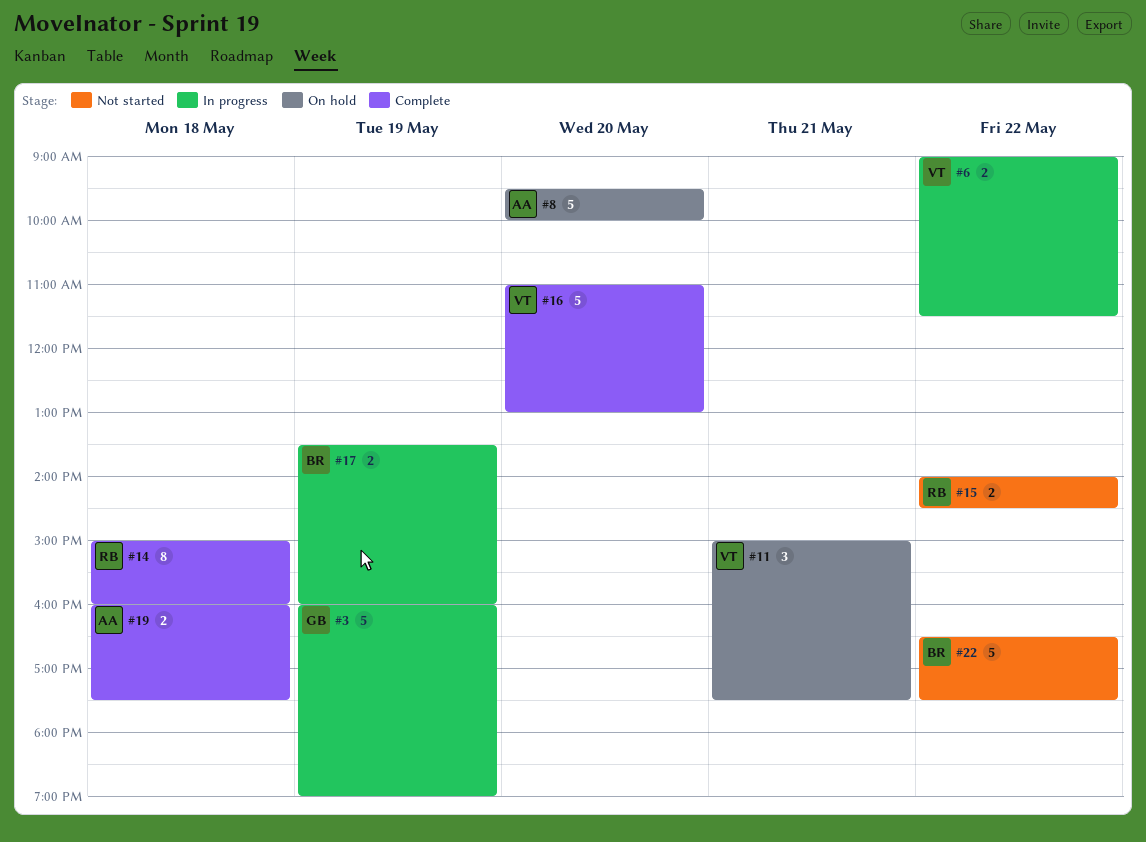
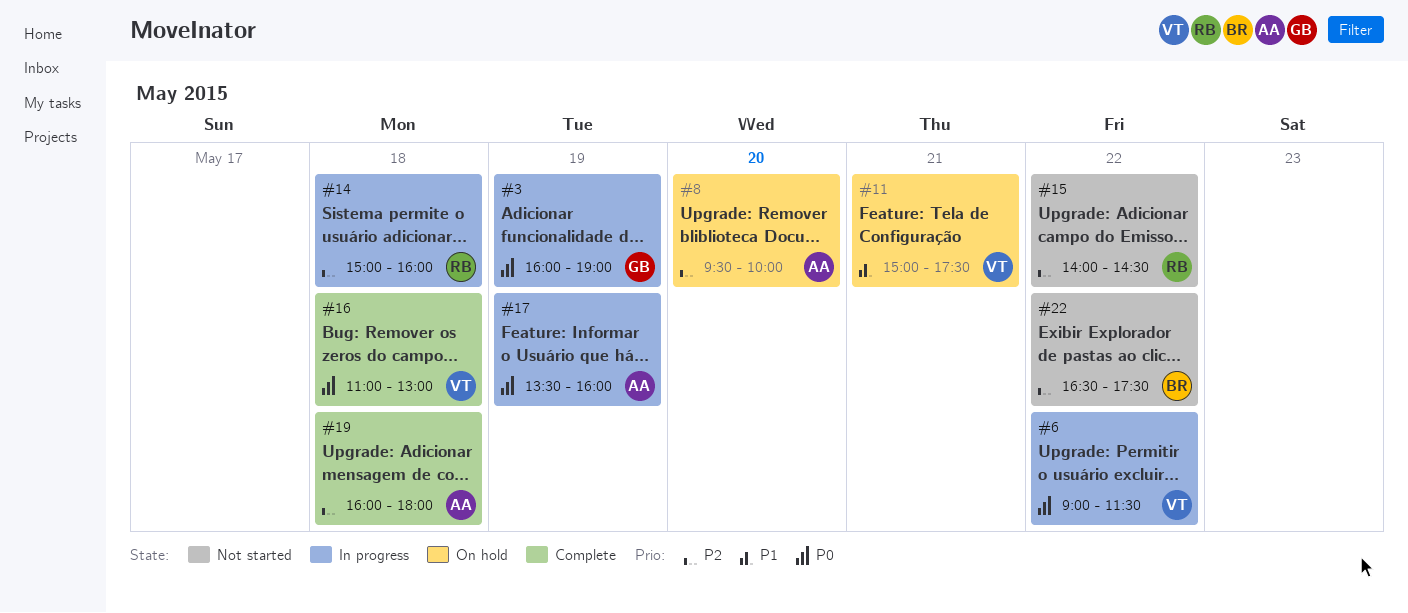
#14, status: Complete -> In progress
#16, day: May 20 -> May 18
#17, owner: BR -> AA
#19, ends: 17:30 -> 18:00

